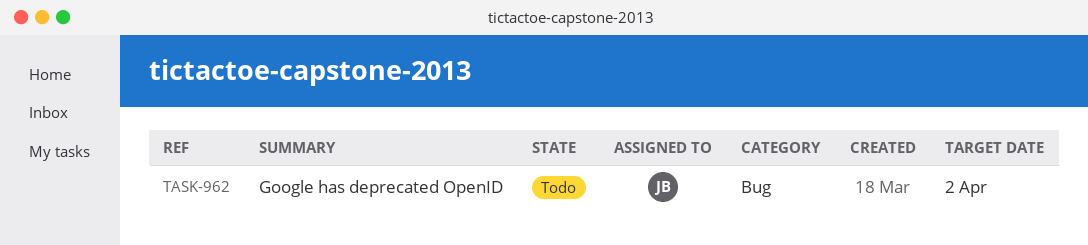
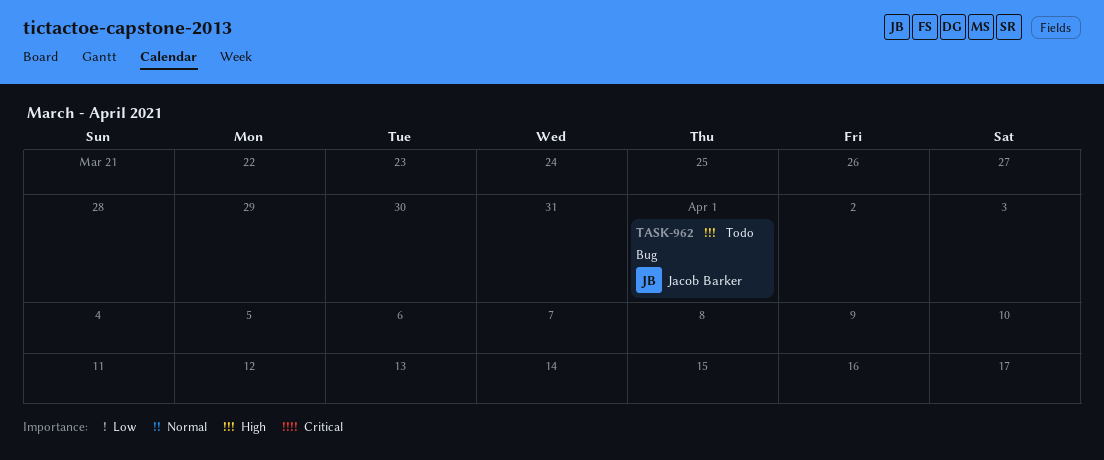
TASK-962, due: Apr 2 -> Apr 1

